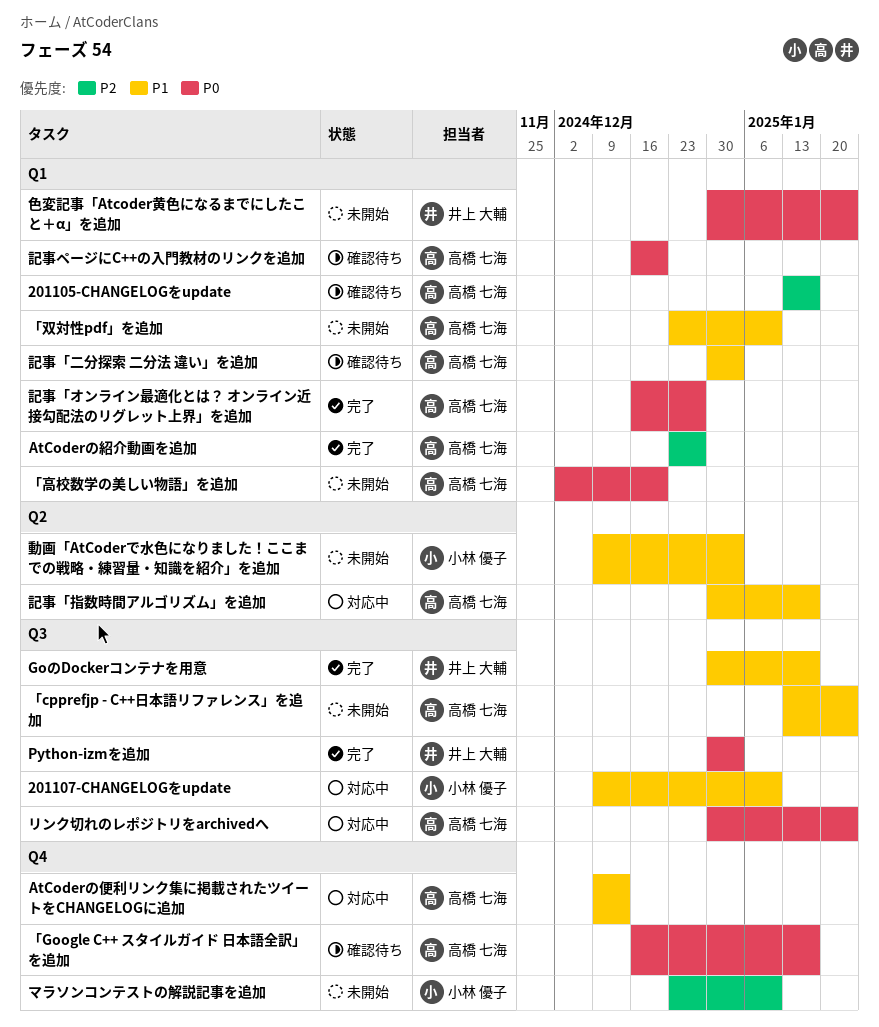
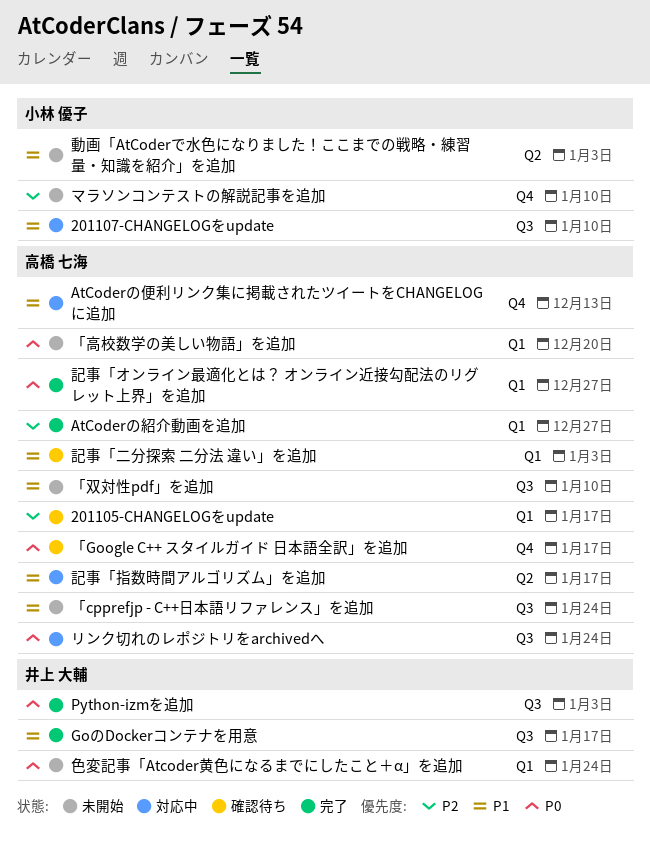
「双対性pdf」を追加, label: Q1 -> Q3
記事ページにC++の入門教材のリンクを追加: present -> none

